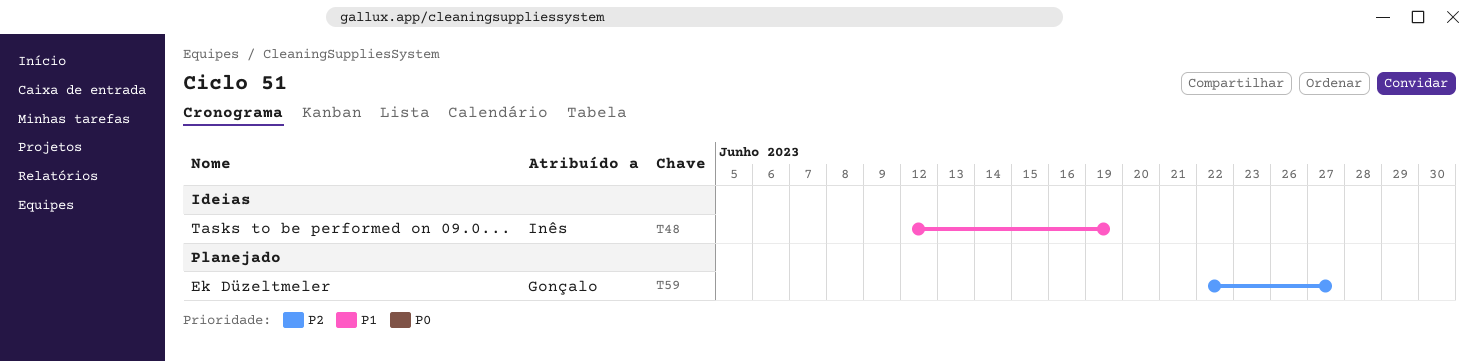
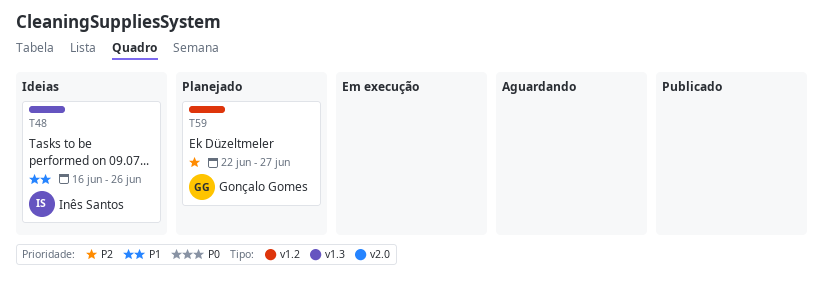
T48, start: Jun 12 -> Jun 16
T48, due: Jun 19 -> Jun 26

